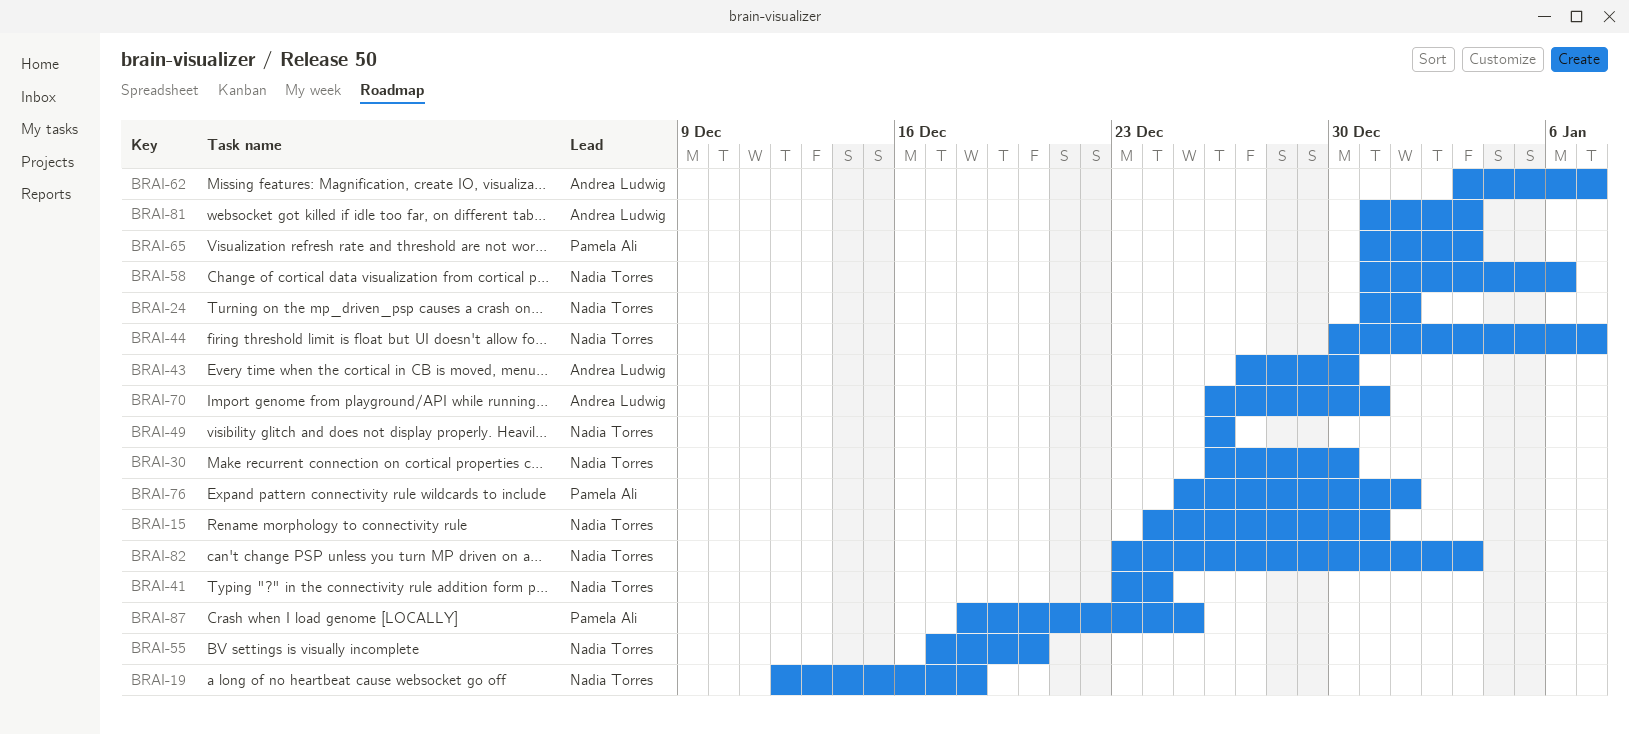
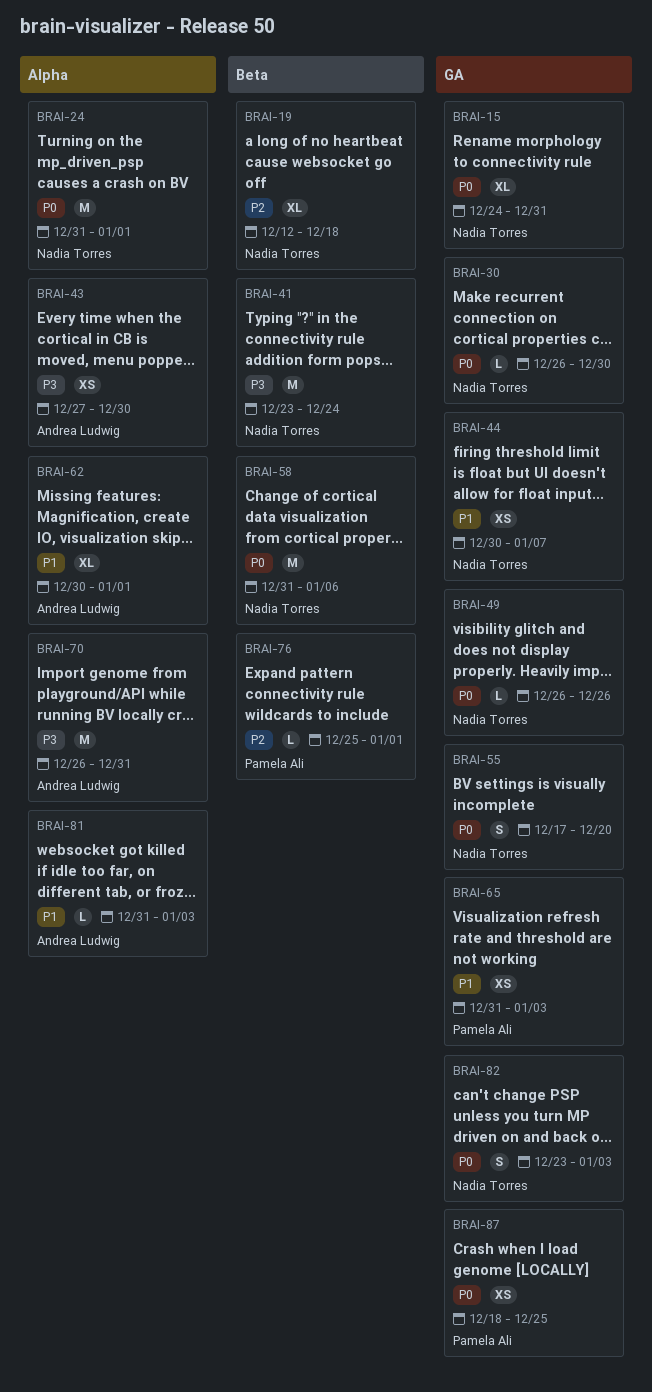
BRAI-62, start: Jan 3 -> Dec 30
BRAI-62, due: Jan 7 -> Jan 1

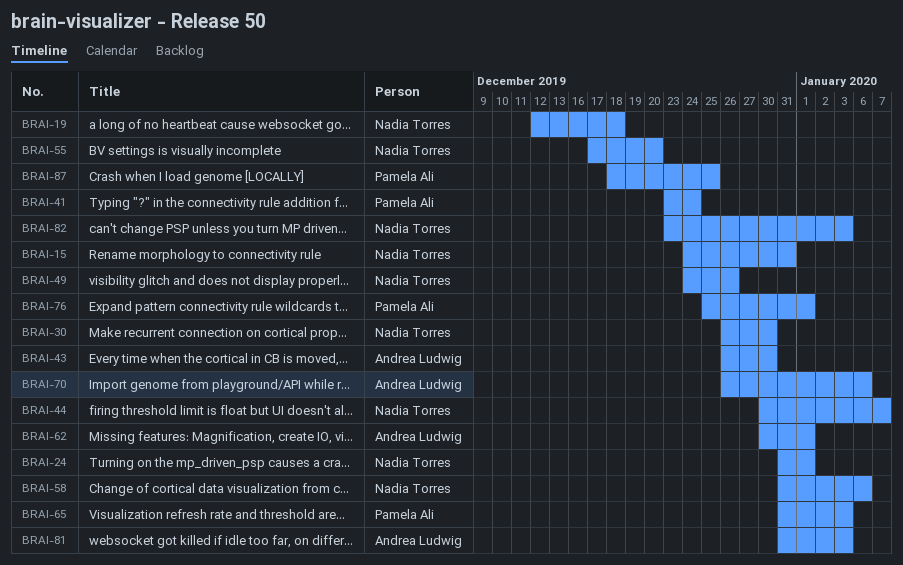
BRAI-41, owner: Nadia Torres -> Pamela Ali
BRAI-43, start: Dec 27 -> Dec 26
BRAI-49, start: Dec 26 -> Dec 24
BRAI-70, due: Dec 31 -> Jan 6

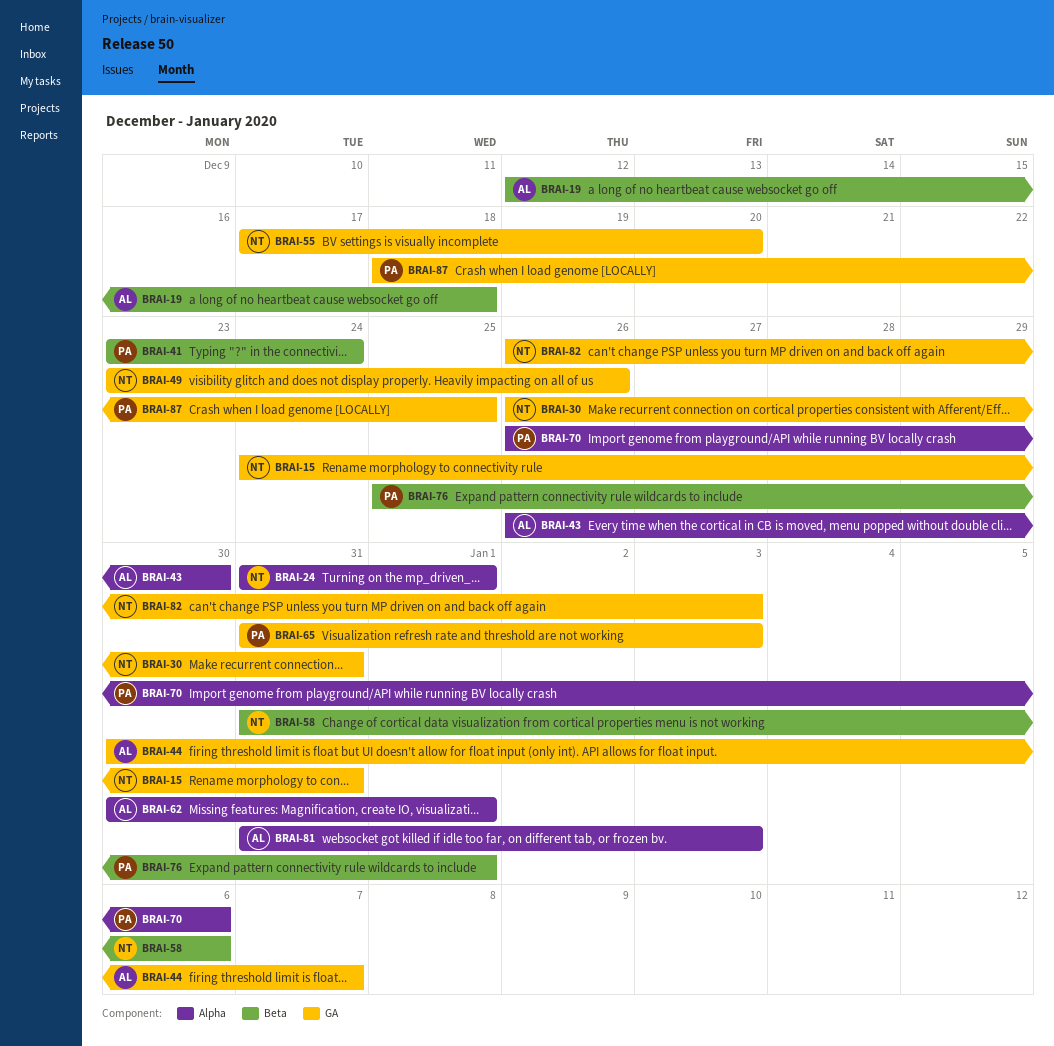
BRAI-19, owner: Nadia Torres -> Andrea Ludwig
BRAI-30, due: Dec 30 -> Dec 31
BRAI-44, owner: Nadia Torres -> Andrea Ludwig
BRAI-49, start: Dec 24 -> Dec 23
BRAI-70, owner: Andrea Ludwig -> Pamela Ali
BRAI-82, start: Dec 23 -> Dec 26

